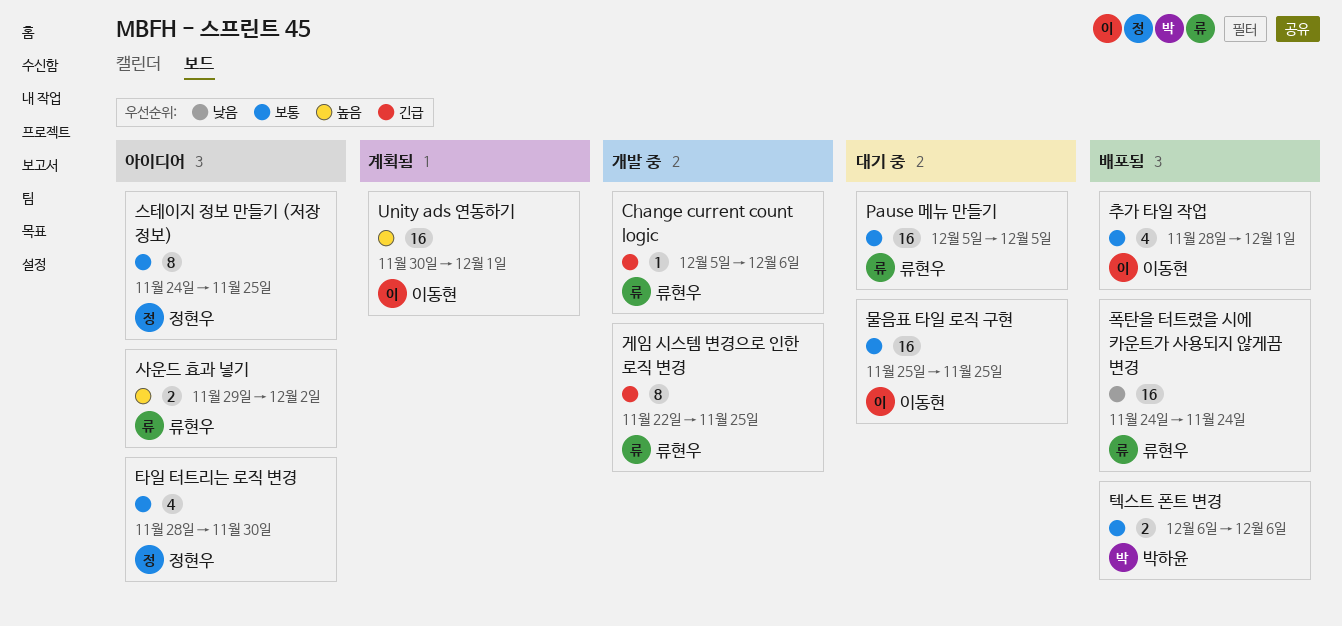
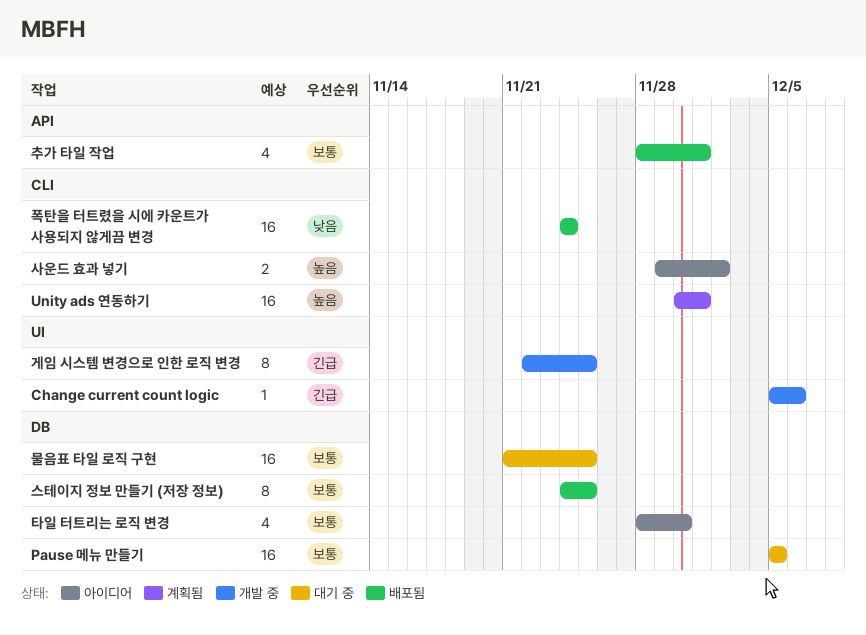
물음표 타일 로직 구현, start: Nov 25 -> Nov 21
스테이지 정보 만들기 (저장 정보), status: 아이디어 -> 배포됨
텍스트 폰트 변경: present -> none

